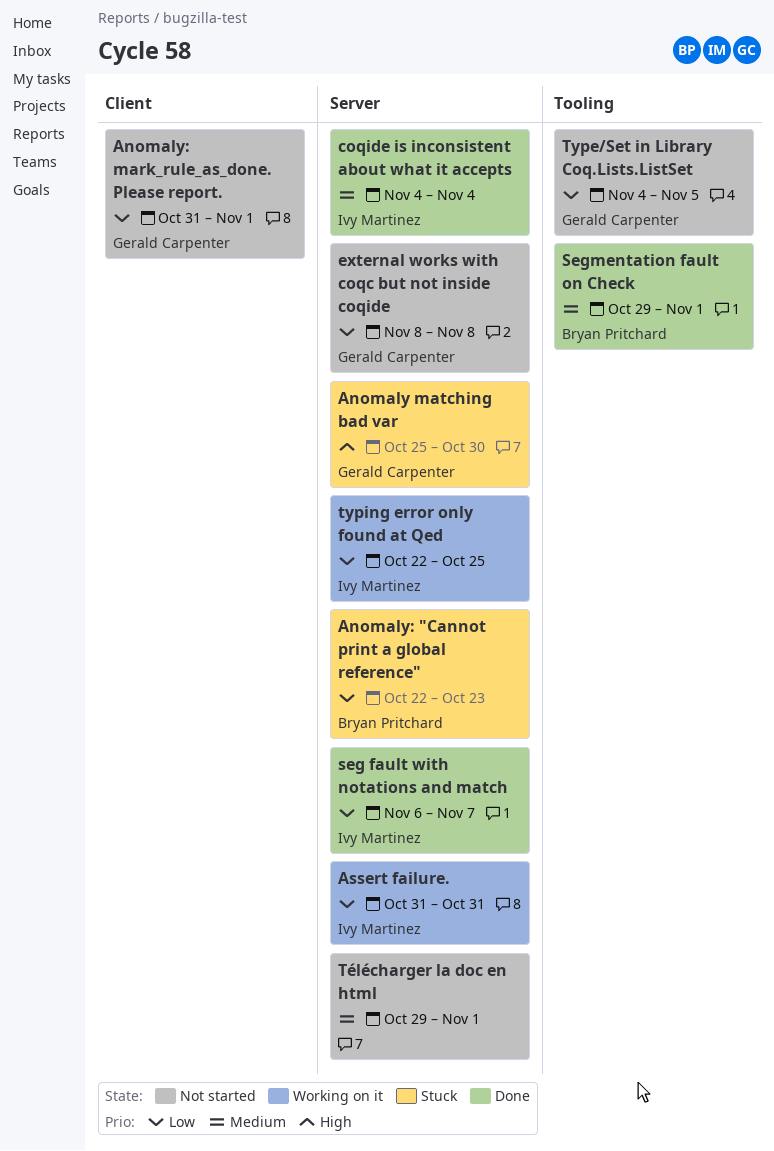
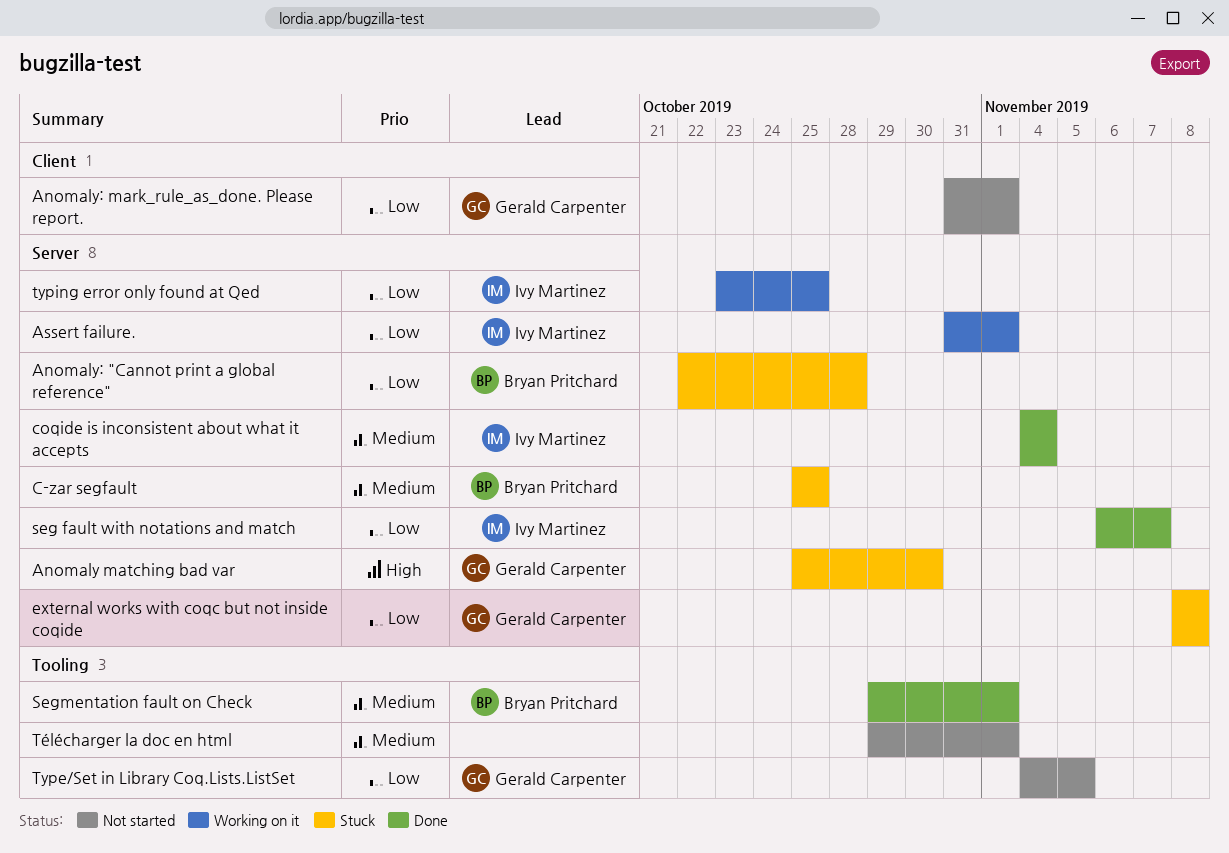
Anomaly: "Cannot print a global reference", due: Oct 23 -> Oct 28
Assert failure., due: Oct 31 -> Nov 1
C-zar segfault: none -> present
external works with coqc but not inside coqide, status: Not started -> Stuck
typing error only found at Qed, start: Oct 22 -> Oct 23
Télécharger la doc en html, label: Server -> Tooling

